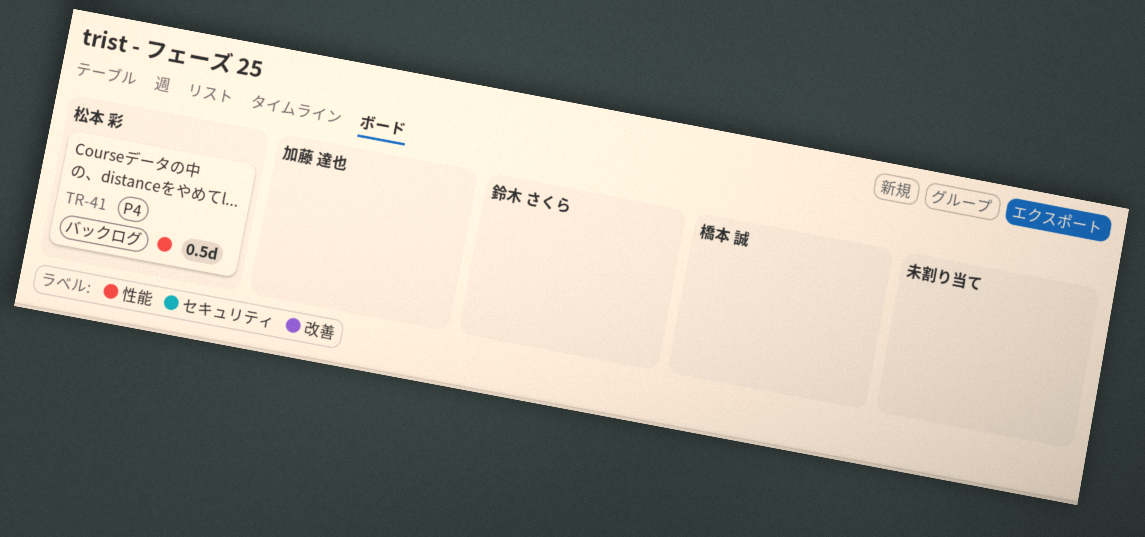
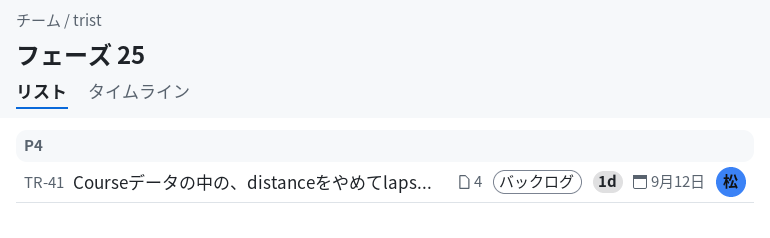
TR-41, estimate: 0.5d -> 1d

